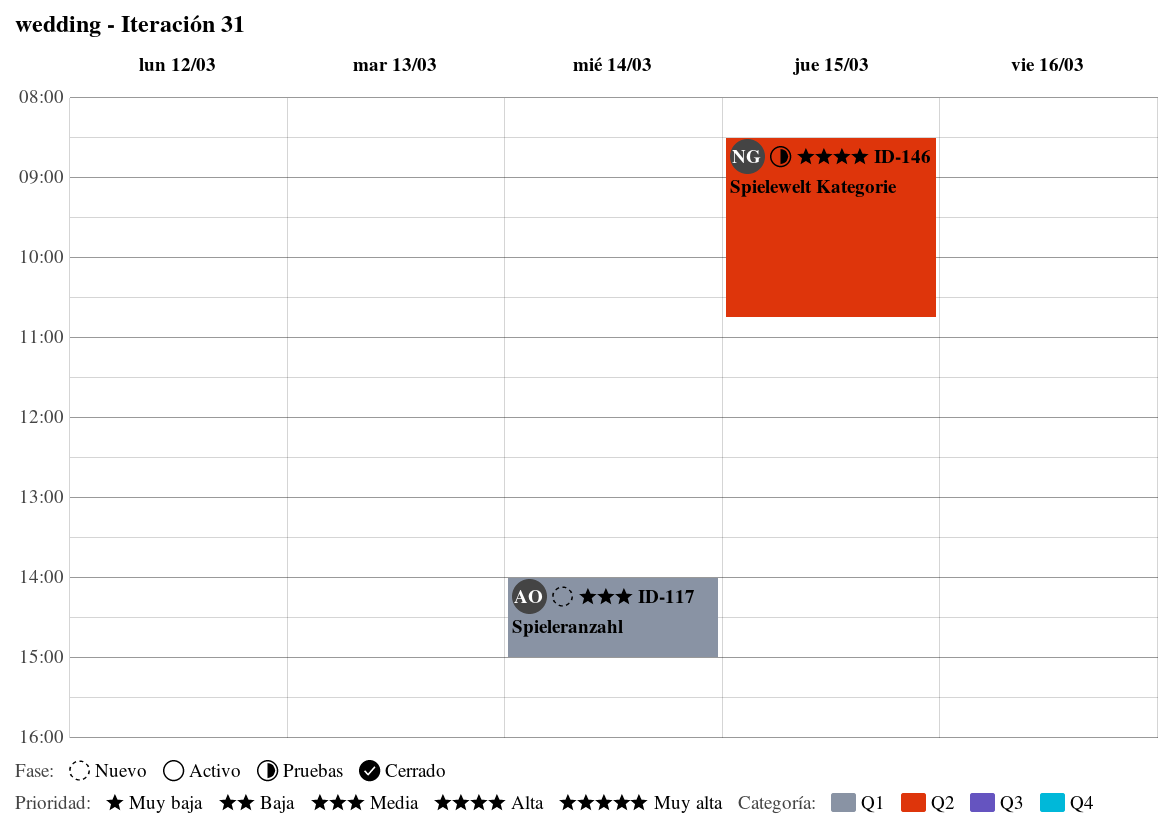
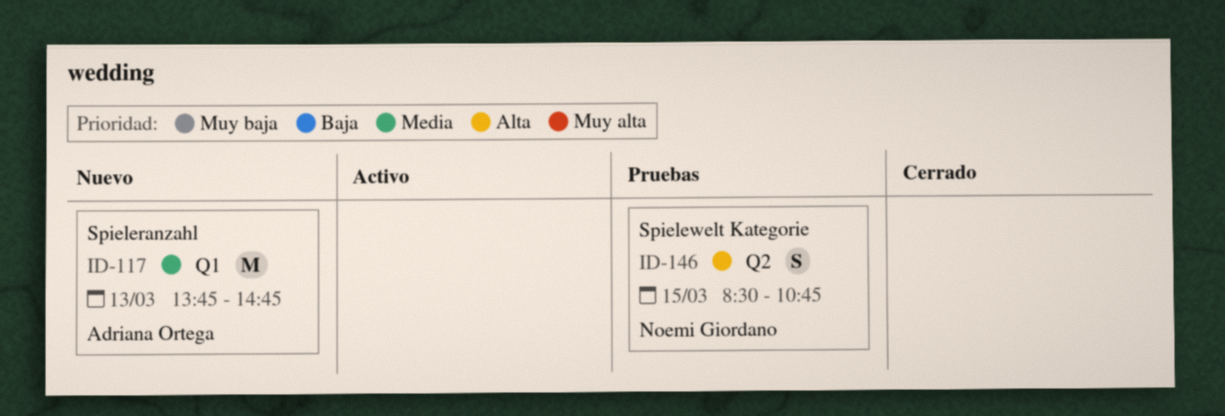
ID-117, day: Mar 14 -> Mar 13
ID-117, begins: 14:00 -> 13:45
ID-117, ends: 15:00 -> 14:45

